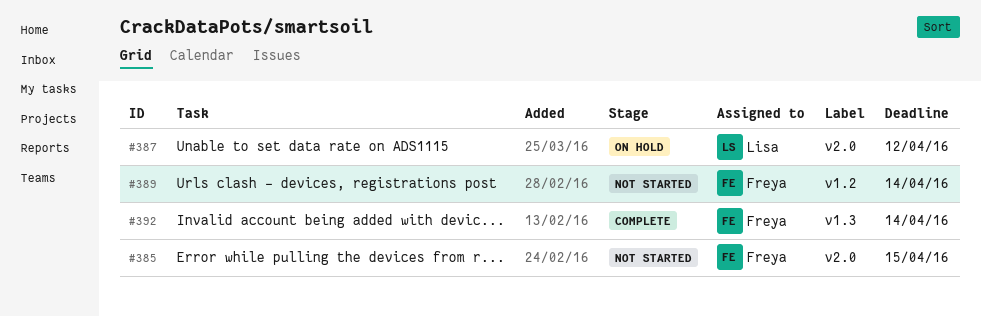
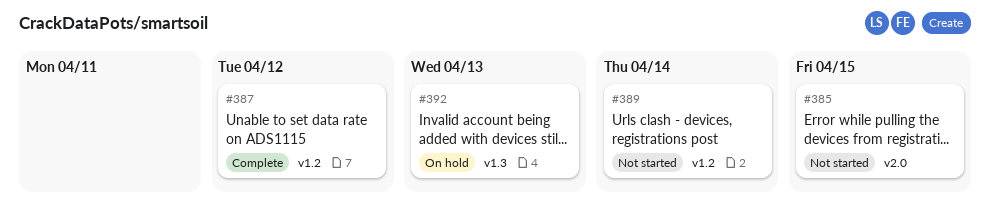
#387, status: On hold -> Complete
#387, label: v2.0 -> v1.2
#392, status: Complete -> On hold
#392, due: Apr 14 -> Apr 13

